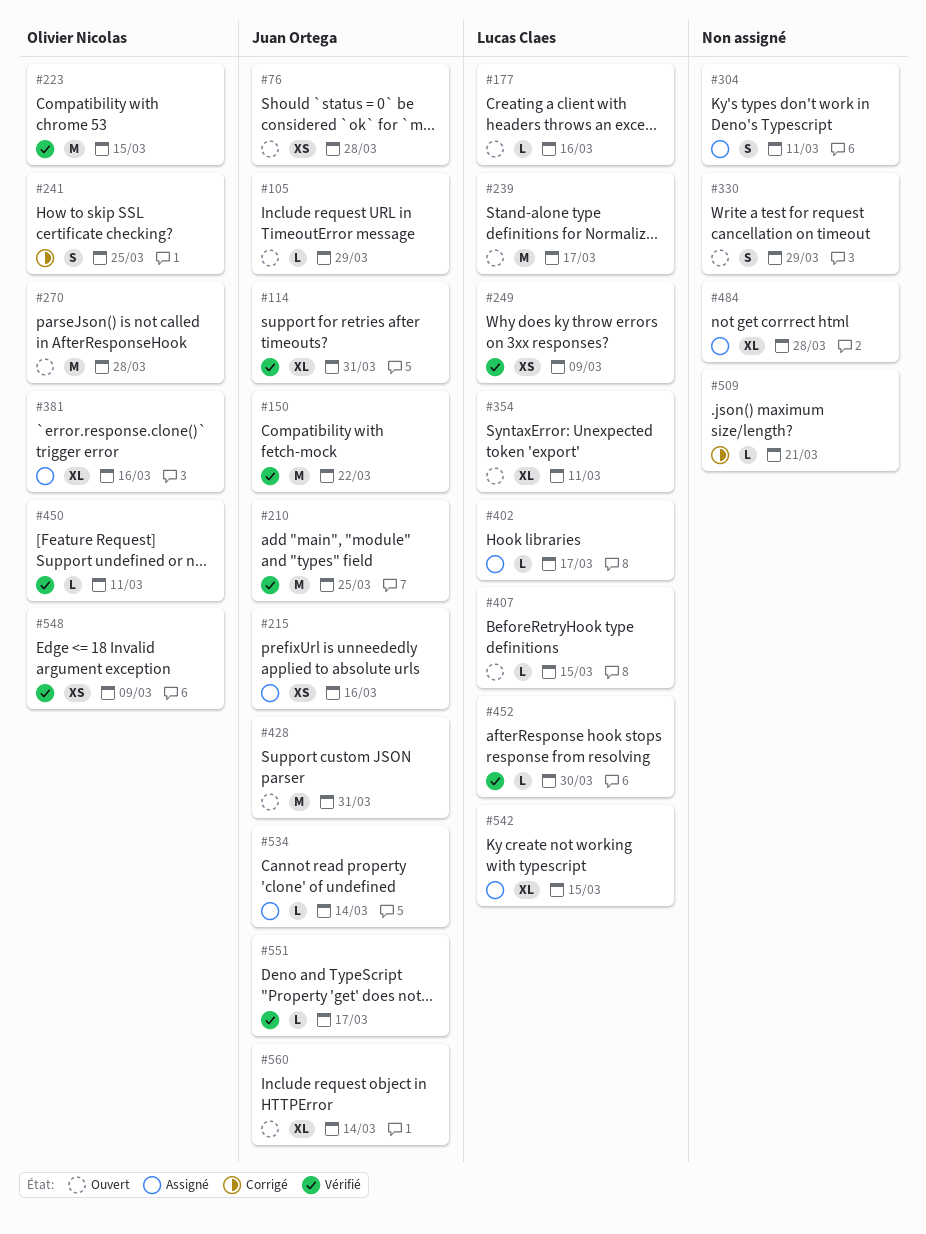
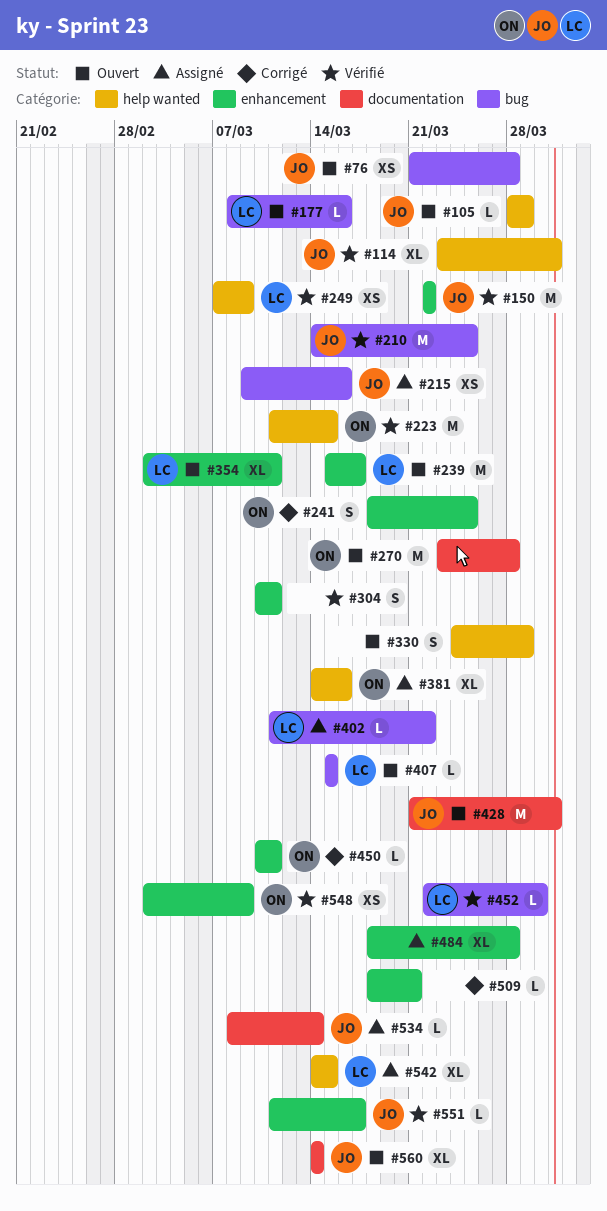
#304, status: Assigné -> Vérifié
#402, due: Mar 17 -> Mar 22
#450, status: Vérifié -> Corrigé

